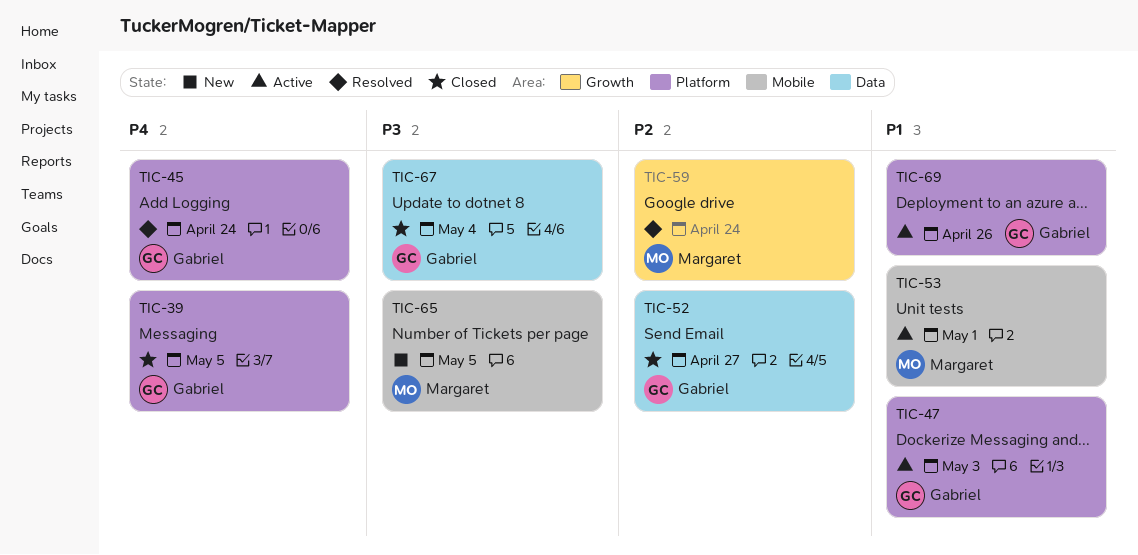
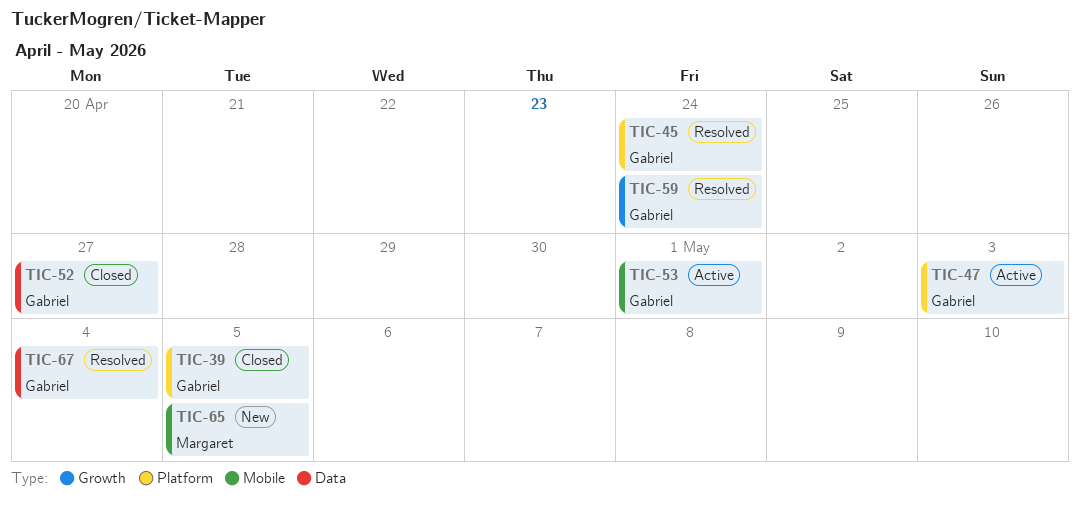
TIC-53, owner: Margaret -> Gabriel
TIC-59, owner: Margaret -> Gabriel
TIC-67, status: Closed -> Resolved
TIC-69: present -> none

